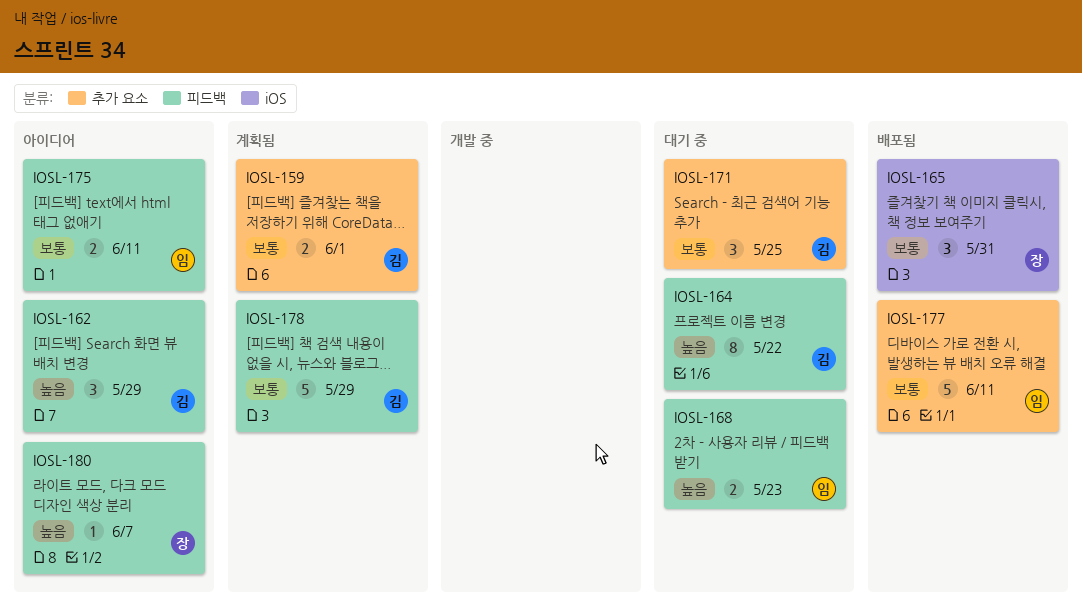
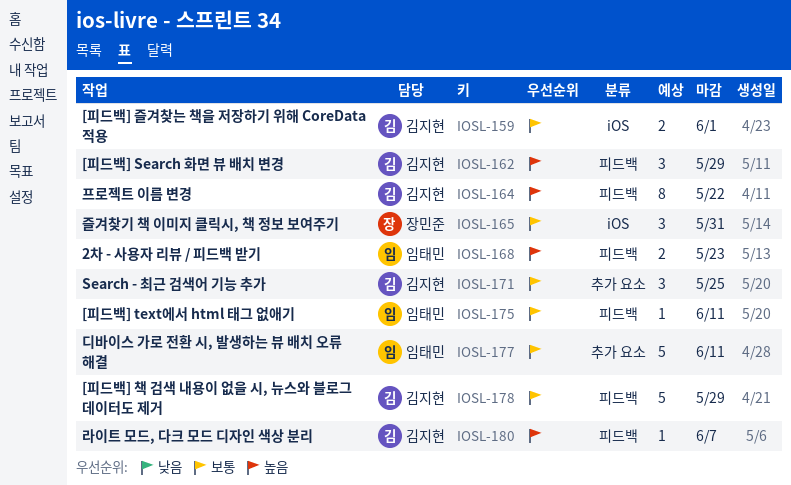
IOSL-159, label: 추가 요소 -> iOS
IOSL-175, estimate: 2 -> 1
IOSL-180, owner: 장민준 -> 김지현

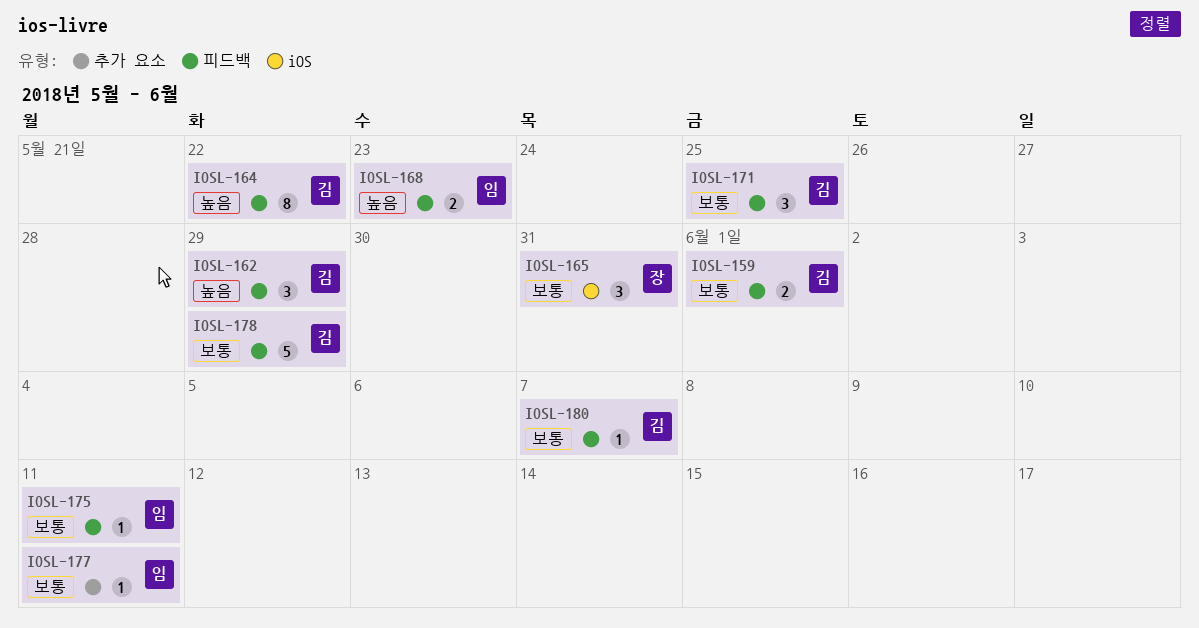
IOSL-159, label: iOS -> 피드백
IOSL-171, label: 추가 요소 -> 피드백
IOSL-177, estimate: 5 -> 1
IOSL-180, priority: 높음 -> 보통

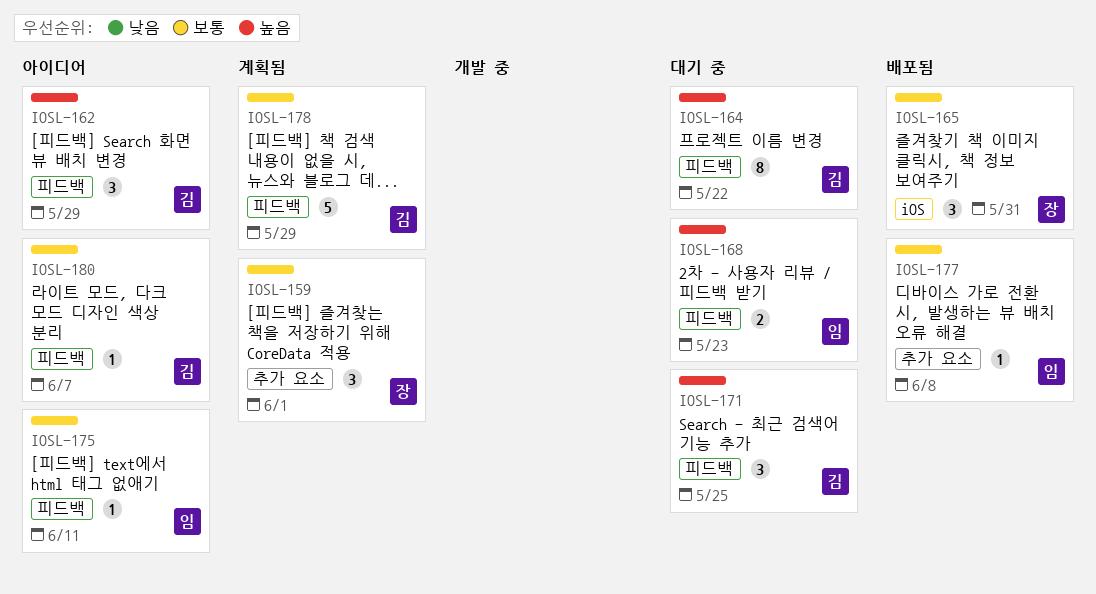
IOSL-159, owner: 김 -> 장
IOSL-159, label: 피드백 -> 추가 요소
IOSL-159, estimate: 2 -> 3
IOSL-171, priority: 보통 -> 높음
IOSL-177, due: Jun 11 -> Jun 8

